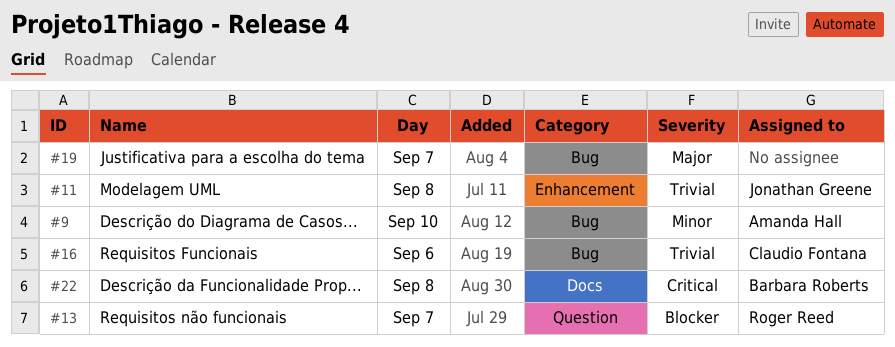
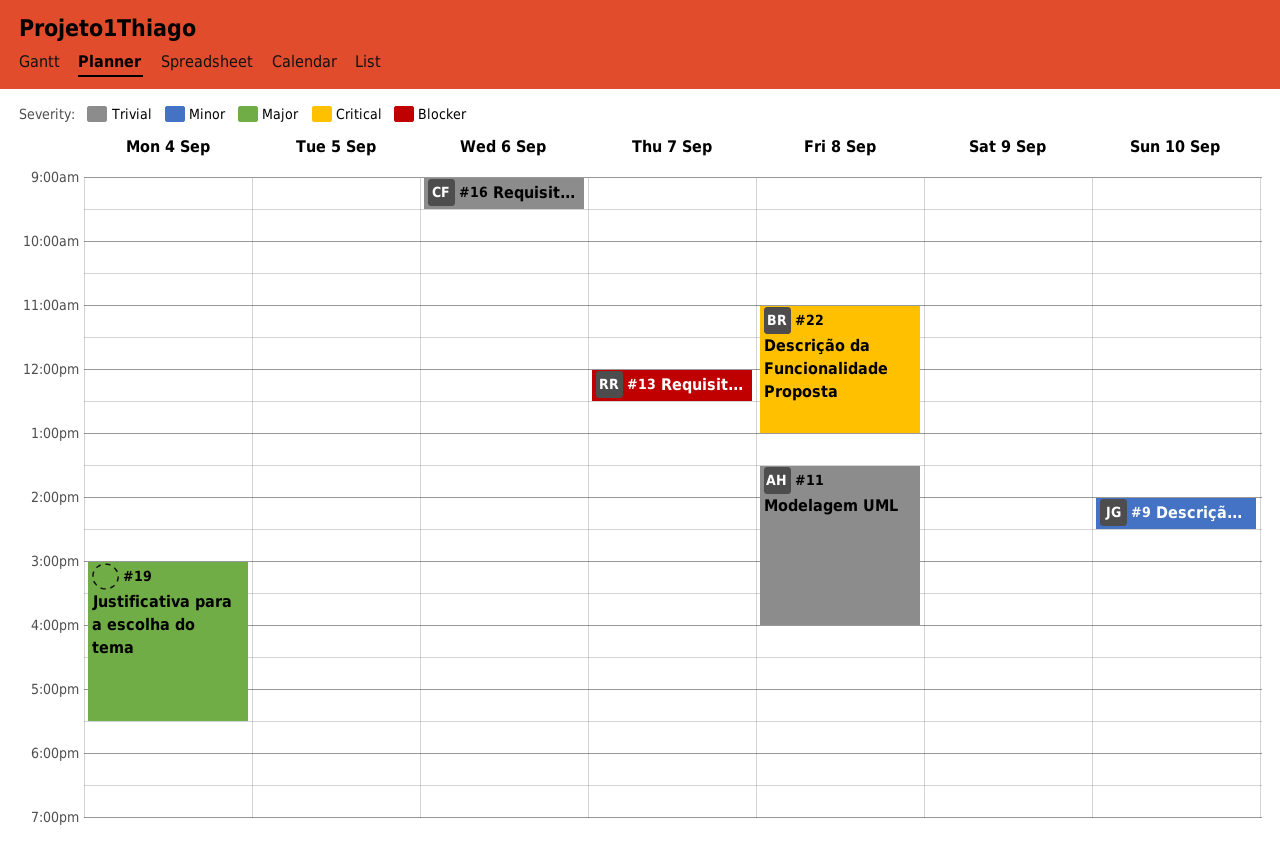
#9, owner: Amanda Hall -> Jonathan Greene
#11, owner: Jonathan Greene -> Amanda Hall
#19, day: Sep 7 -> Sep 4

